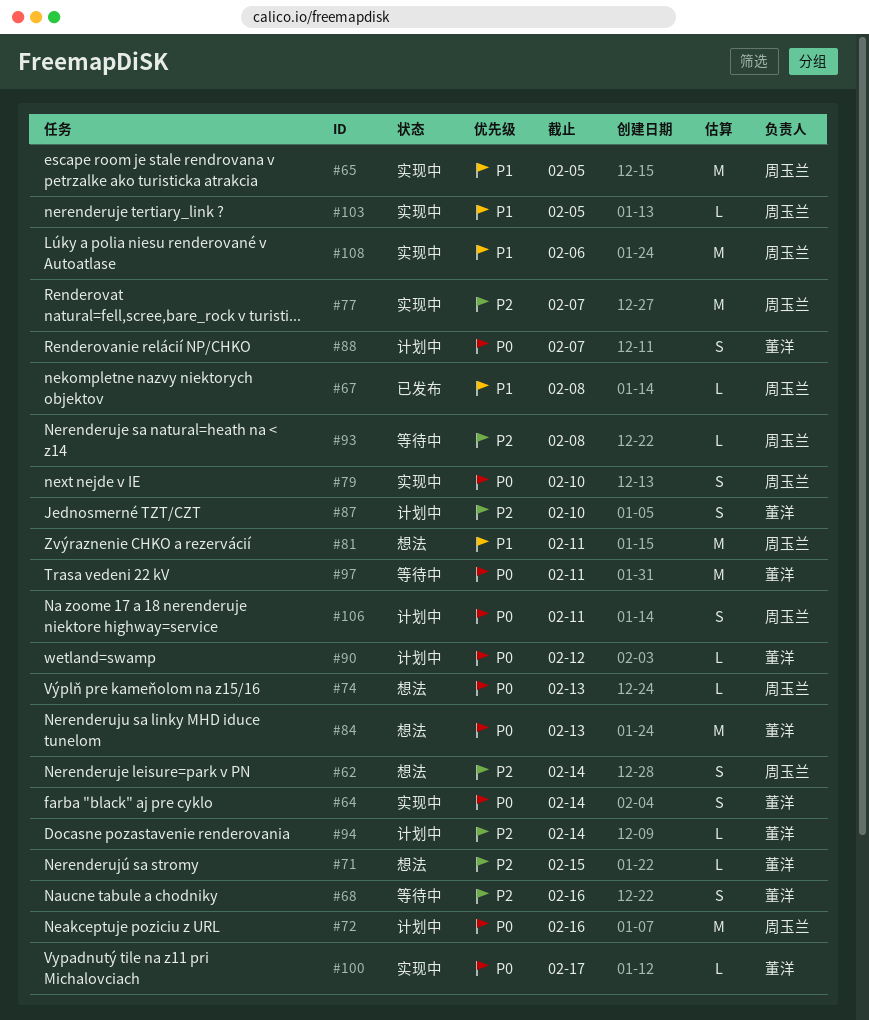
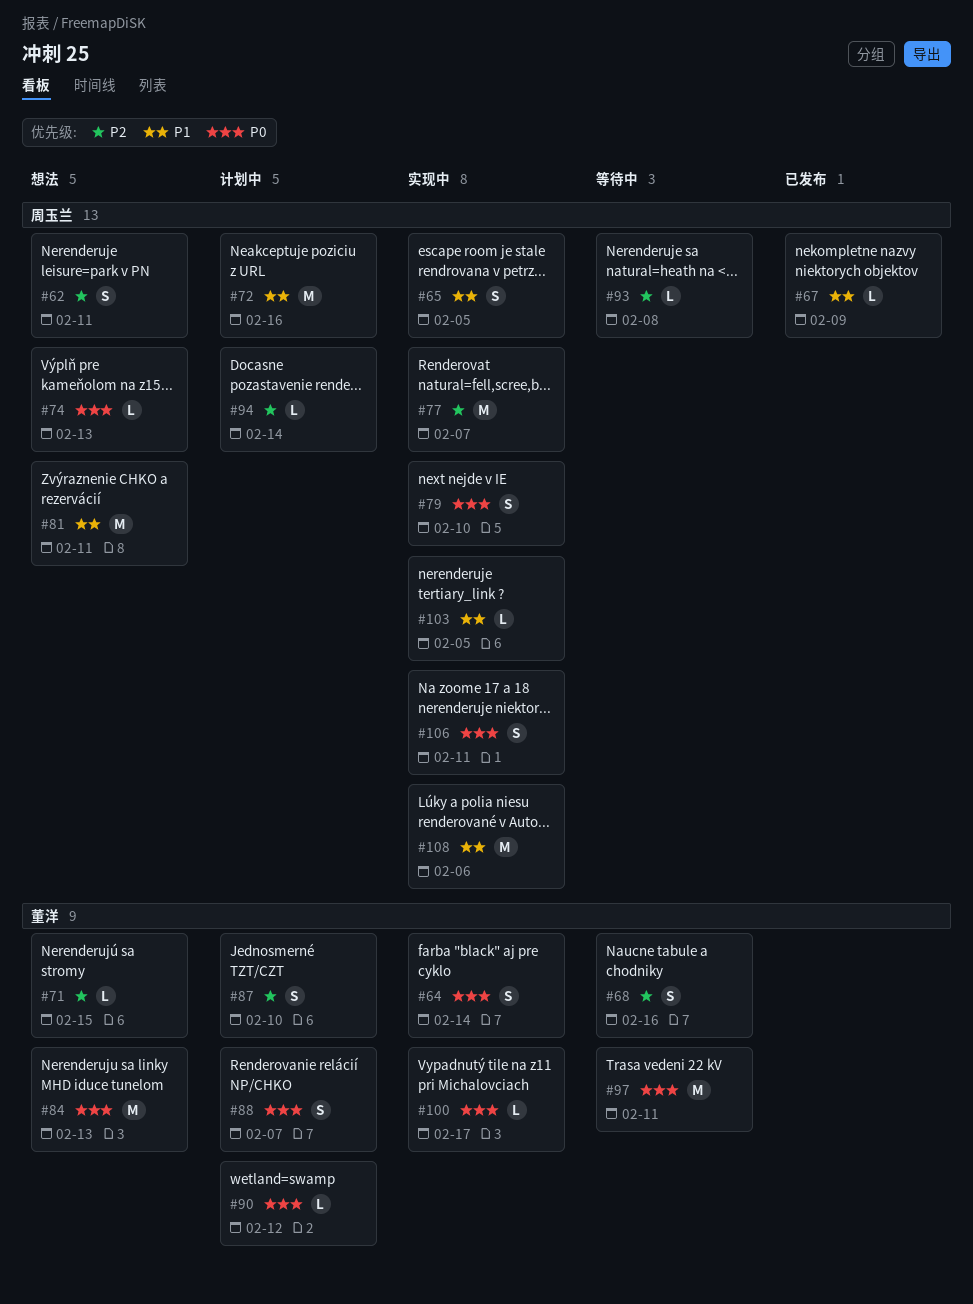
#62, due: Feb 14 -> Feb 11
#65, estimate: M -> S
#67, due: Feb 8 -> Feb 9
#72, priority: P0 -> P1
#94, owner: 董洋 -> 周玉兰
#106, status: 计划中 -> 实现中

